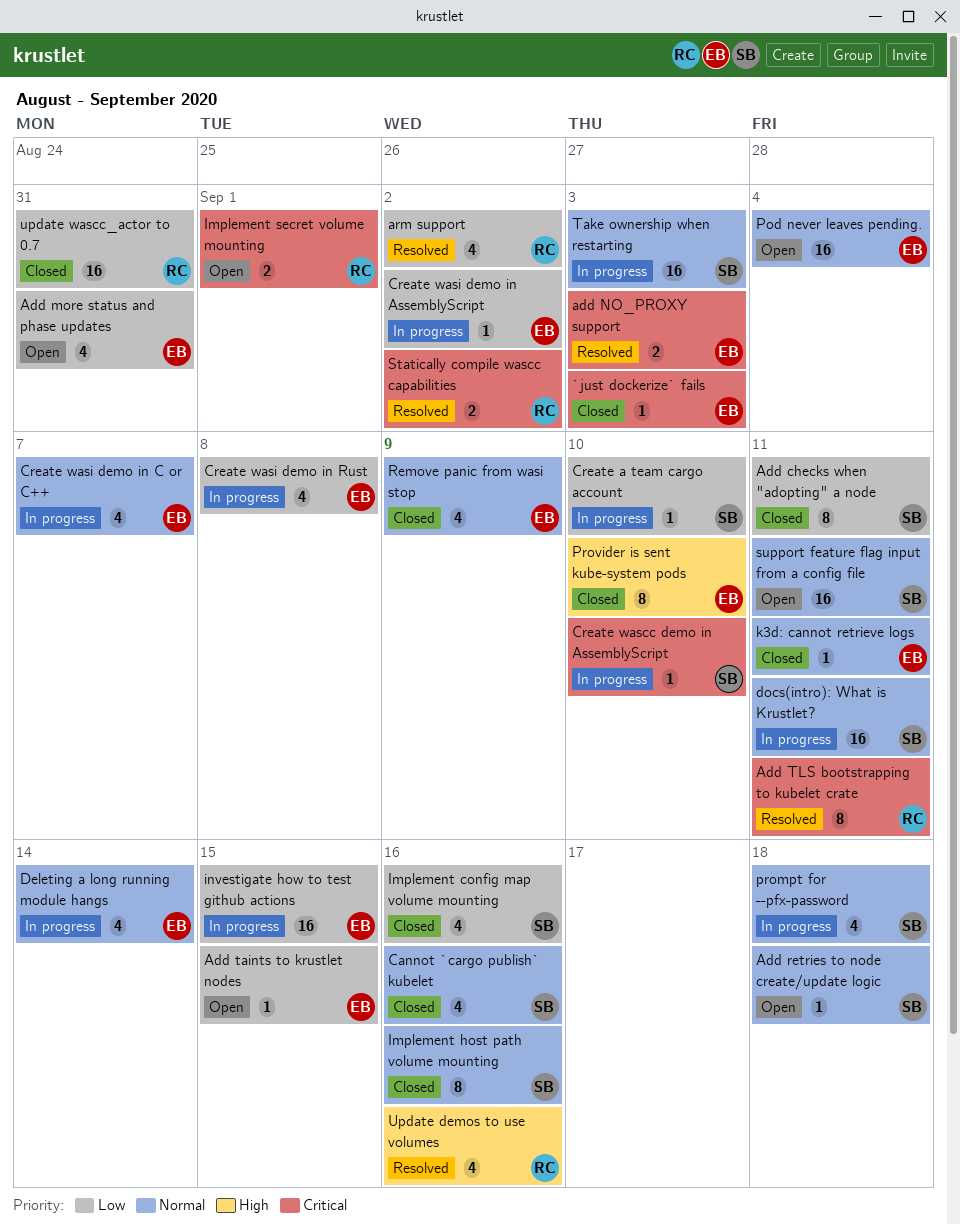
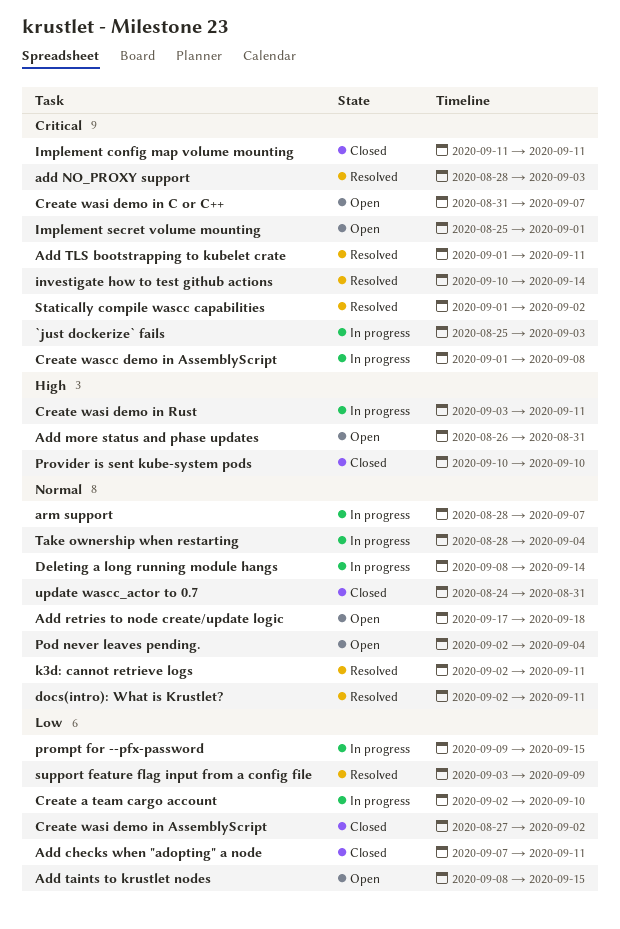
`just dockerize` fails, status: Closed -> In progress
Add more status and phase updates, priority: Low -> High
arm support, status: Resolved -> In progress
arm support, priority: Low -> Normal
arm support, due: Sep 2 -> Sep 7
Cannot `cargo publish` kubelet: present -> none
Create wascc demo in AssemblyScript, due: Sep 10 -> Sep 8
Create wasi demo in AssemblyScript, status: In progress -> Closed
Create wasi demo in C or C++, status: In progress -> Open
Create wasi demo in C or C++, priority: Normal -> Critical
Create wasi demo in Rust, priority: Low -> High
Create wasi demo in Rust, due: Sep 8 -> Sep 11
docs(intro): What is Krustlet?, status: In progress -> Resolved
Implement config map volume mounting, priority: Low -> Critical
Implement config map volume mounting, due: Sep 16 -> Sep 11
Implement host path volume mounting: present -> none
investigate how to test github actions, status: In progress -> Resolved
investigate how to test github actions, priority: Low -> Critical
investigate how to test github actions, due: Sep 15 -> Sep 14
k3d: cannot retrieve logs, status: Closed -> Resolved
prompt for --pfx-password, priority: Normal -> Low
prompt for --pfx-password, due: Sep 18 -> Sep 15
Remove panic from wasi stop: present -> none
support feature flag input from a config file, status: Open -> Resolved
support feature flag input from a config file, priority: Normal -> Low
support feature flag input from a config file, due: Sep 11 -> Sep 9
Take ownership when restarting, due: Sep 3 -> Sep 4
Update demos to use volumes: present -> none
update wascc_actor to 0.7, priority: Low -> Normal

